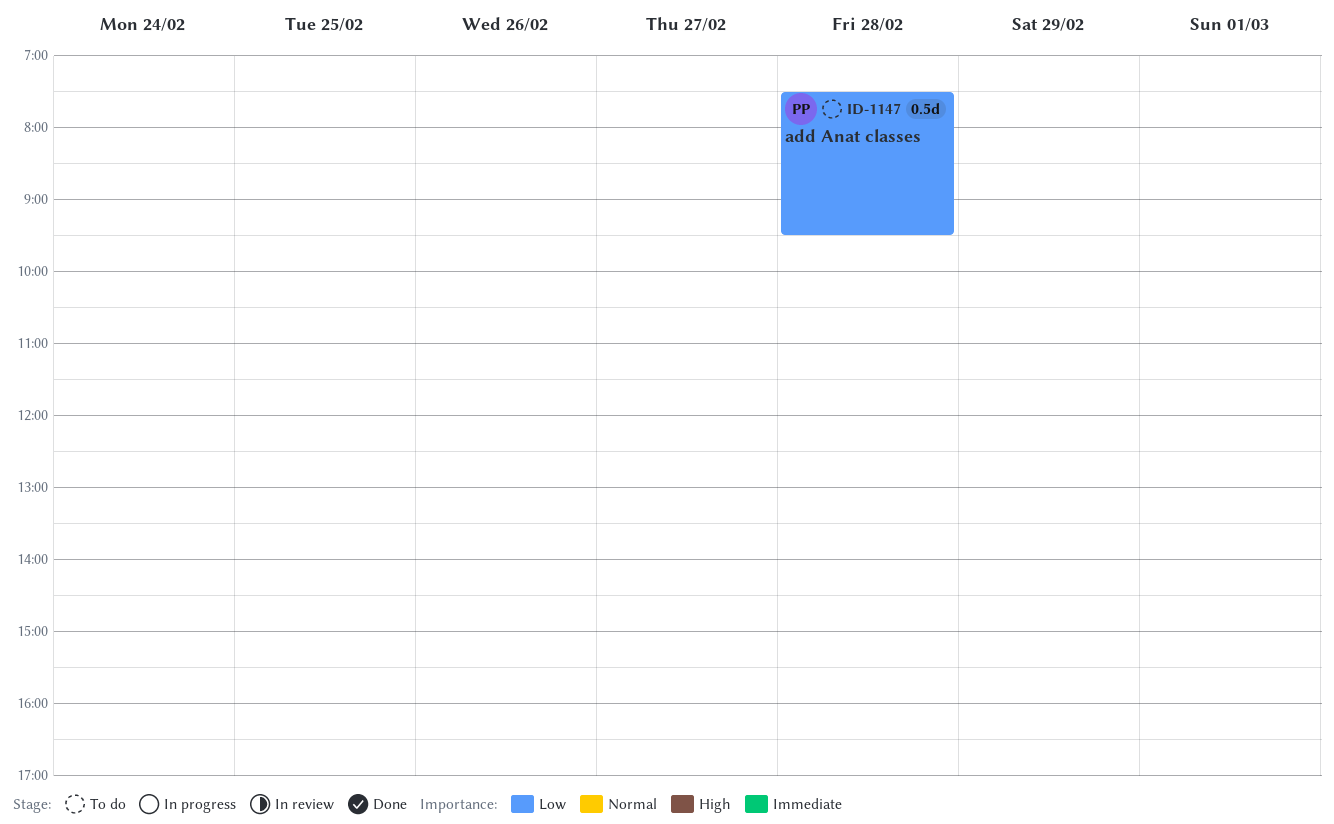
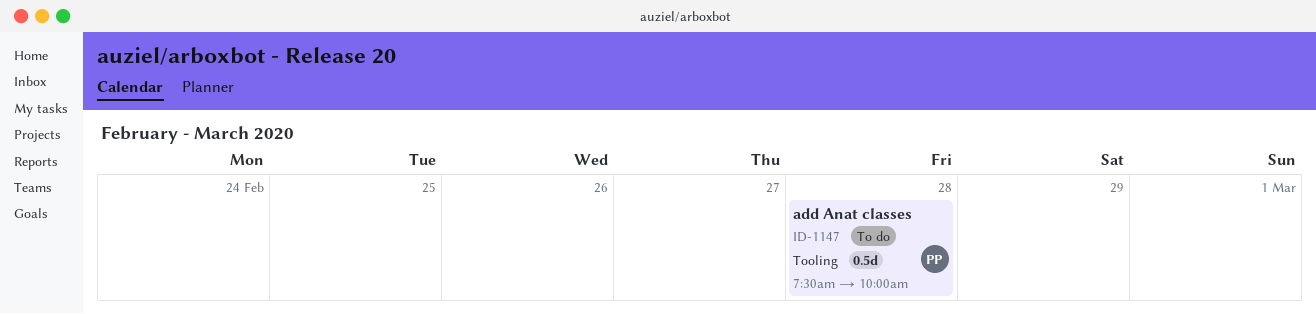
ID-1147, ends: 09:30 -> 10:00

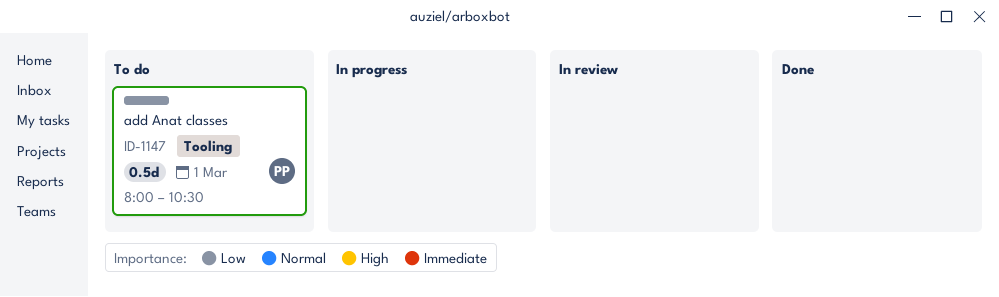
ID-1147, day: Feb 28 -> Mar 1
ID-1147, begins: 07:30 -> 08:00
ID-1147, ends: 10:00 -> 10:30

